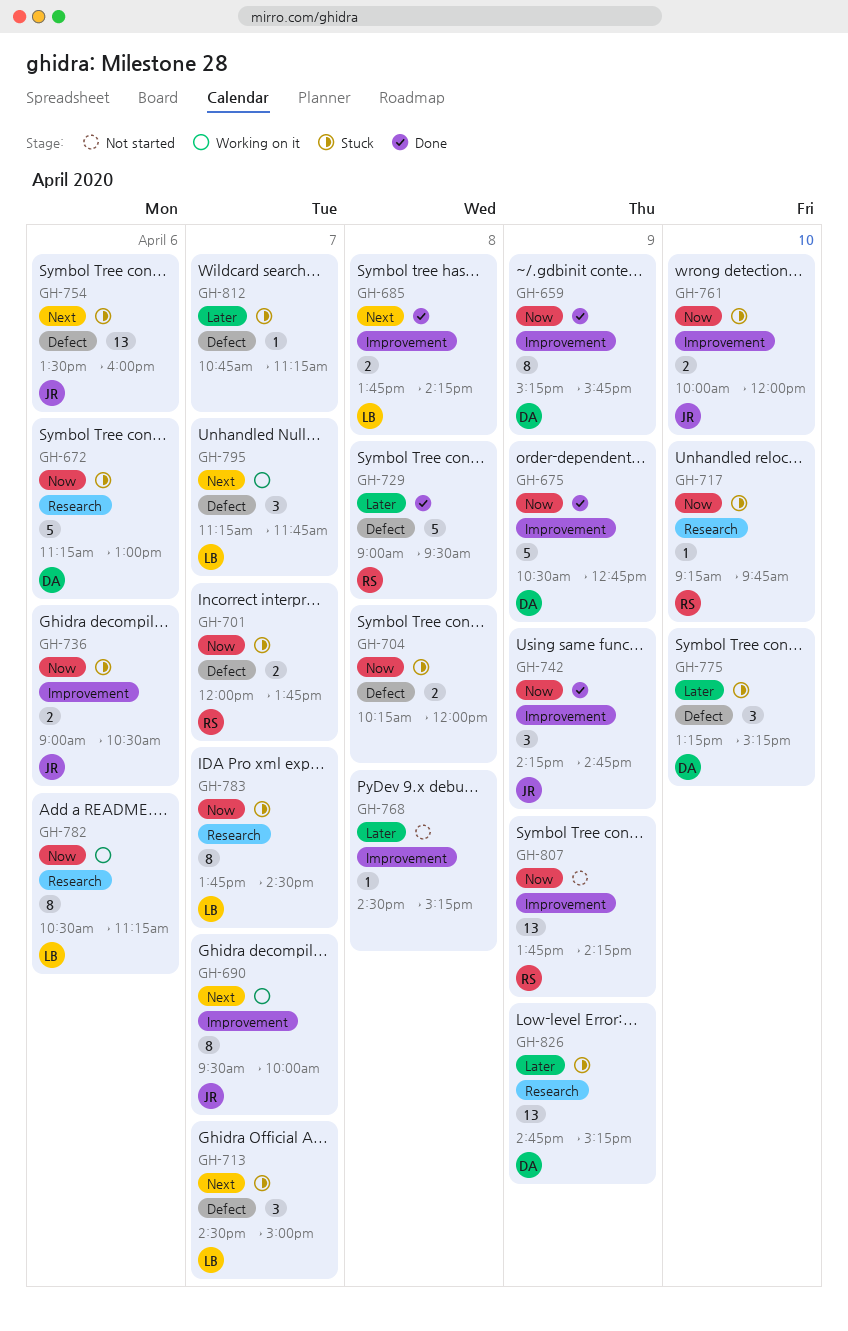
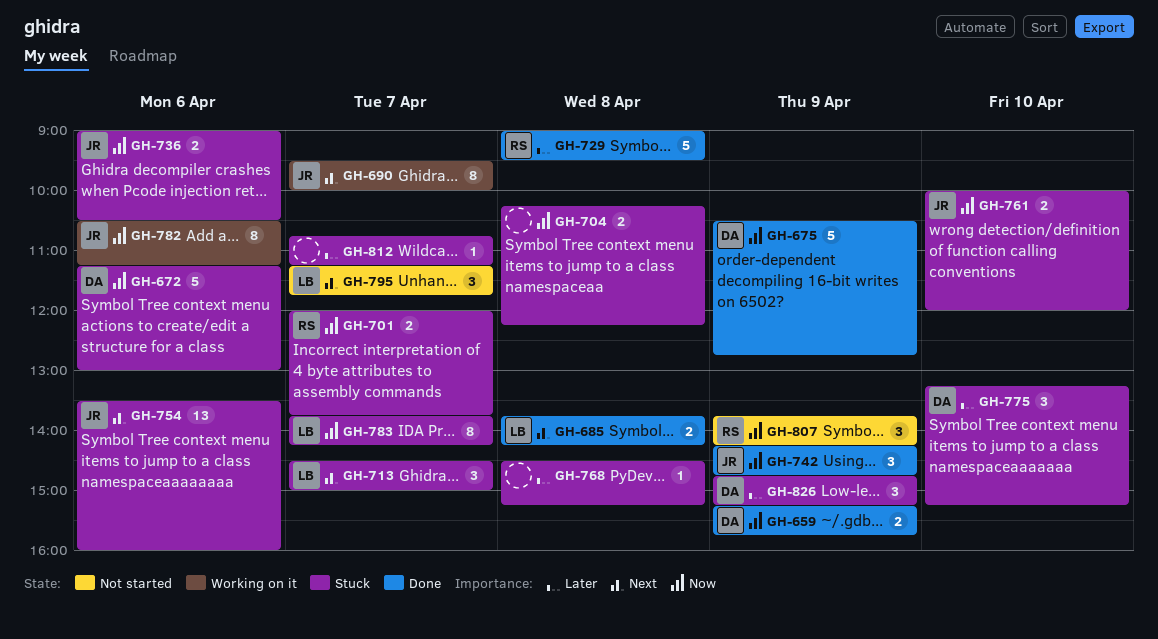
GH-659, estimate: 8 -> 2
GH-704, ends: 12:00 -> 12:15
GH-717: present -> none
GH-768, status: Not started -> Stuck
GH-782, owner: LB -> JR
GH-783, ends: 14:30 -> 14:15
GH-795, status: Working on it -> Not started
GH-807, estimate: 13 -> 3
GH-826, estimate: 13 -> 3

